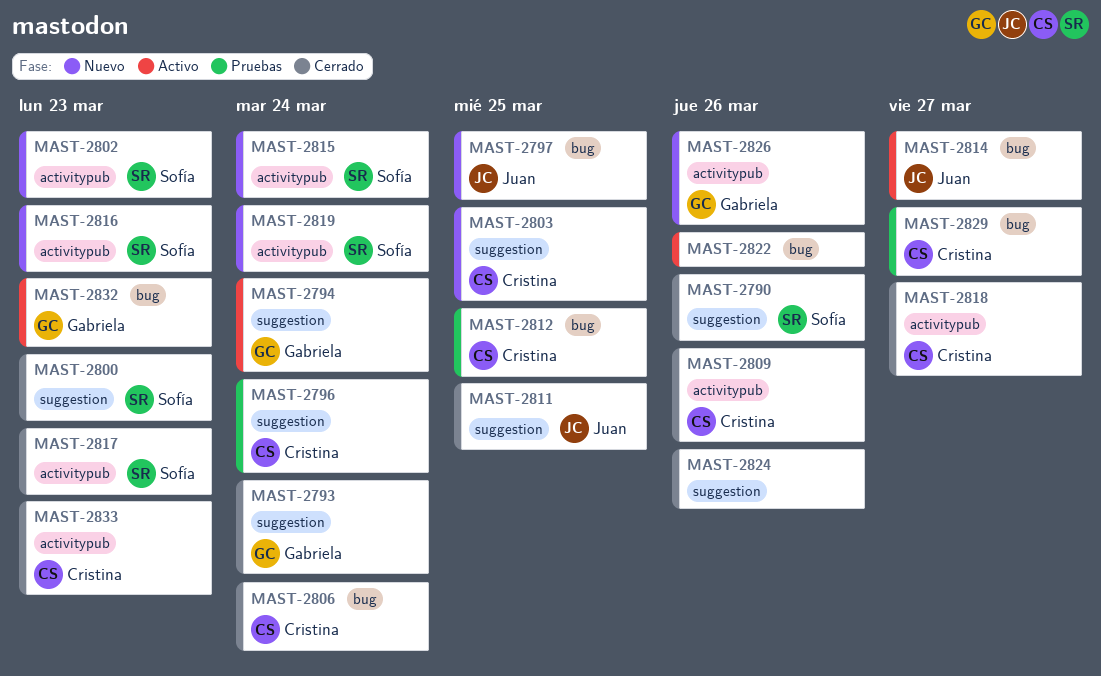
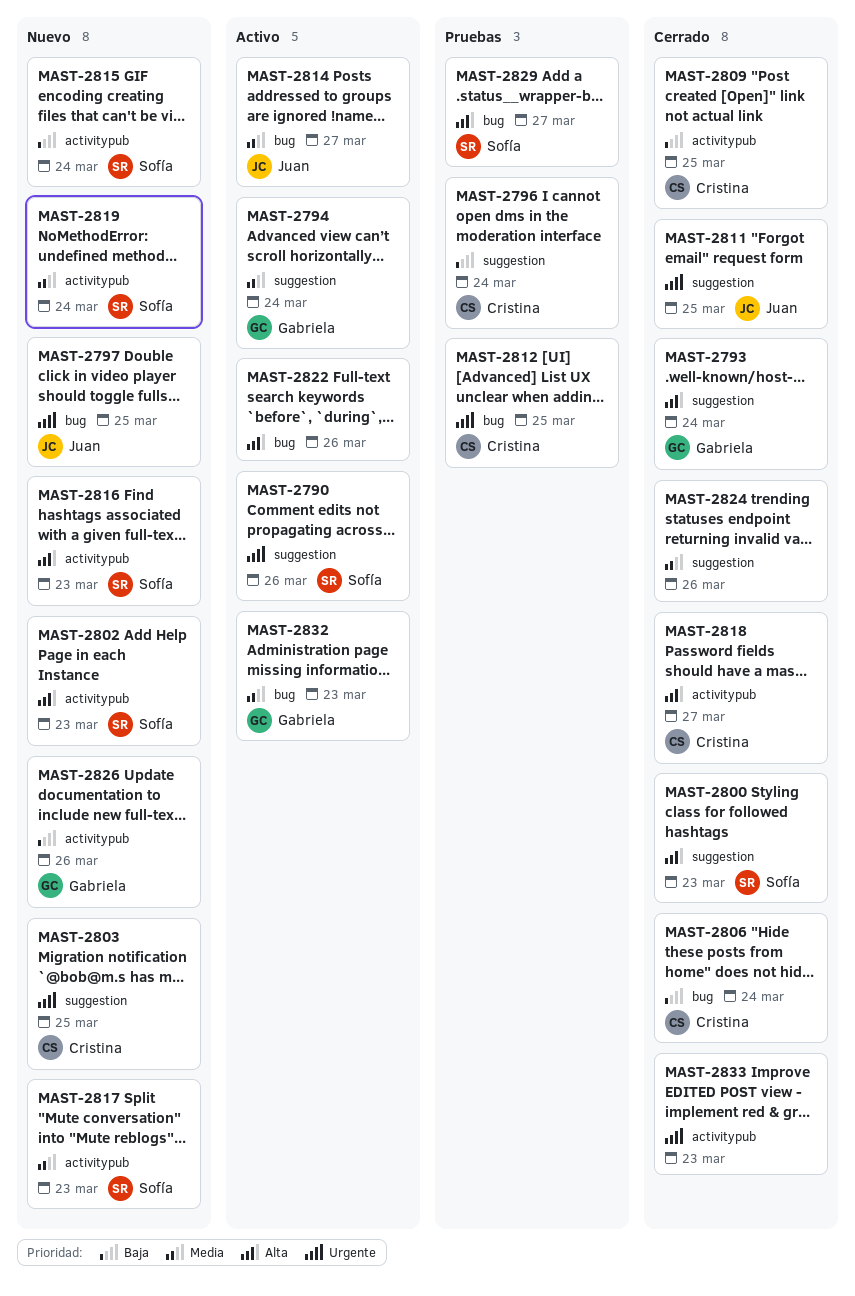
MAST-2790, status: Cerrado -> Activo
MAST-2809, due: Mar 26 -> Mar 25
MAST-2817, status: Cerrado -> Nuevo
MAST-2829, owner: Cristina -> Sofía
MAST-2833, owner: Cristina -> none

